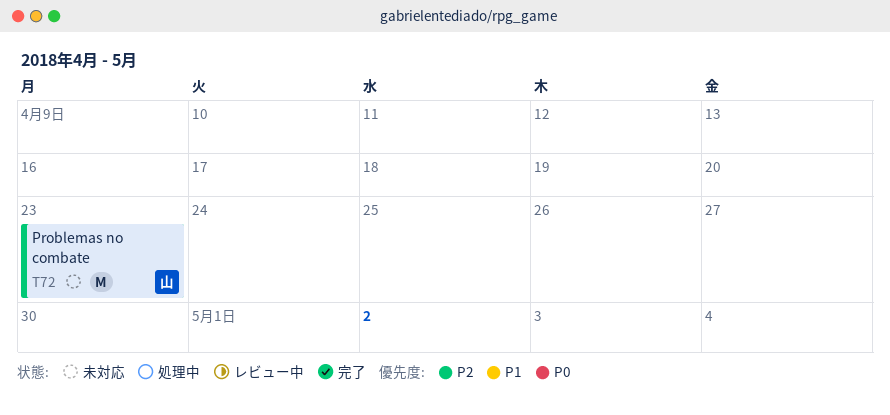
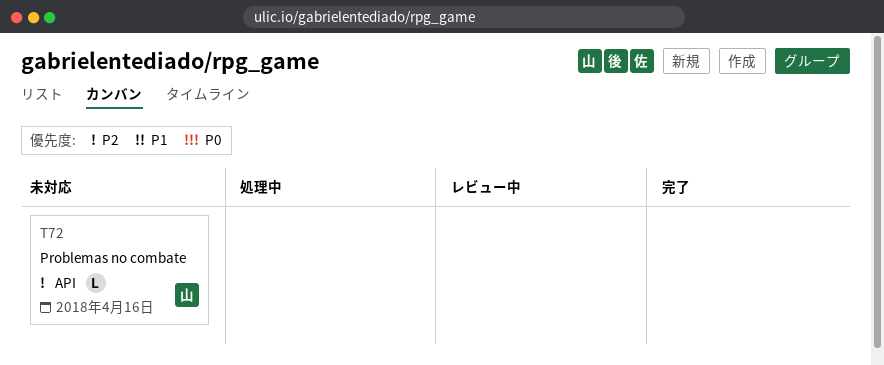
T72, estimate: M -> L
T72, due: Apr 23 -> Apr 16

